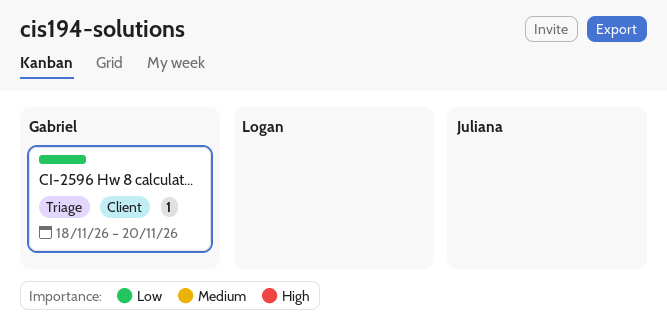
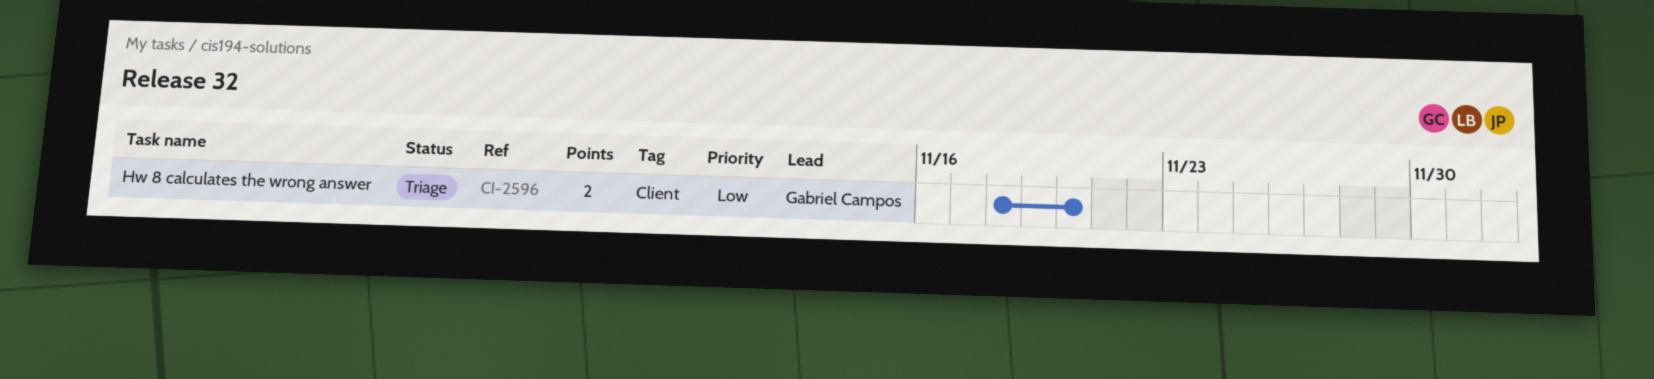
CI-2596, estimate: 1 -> 2

